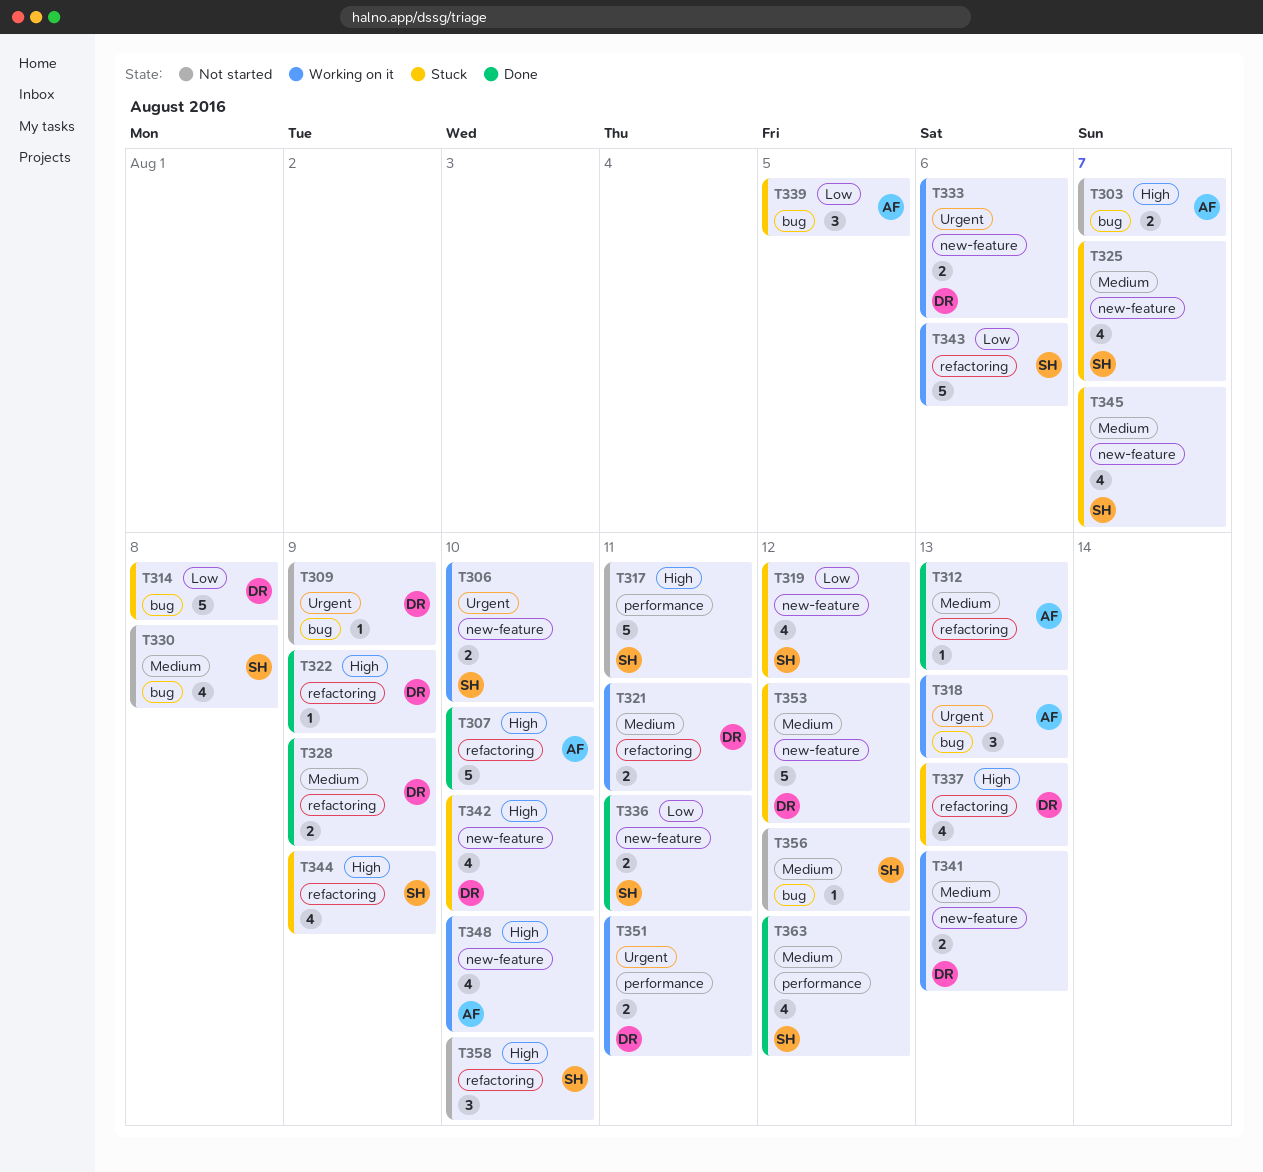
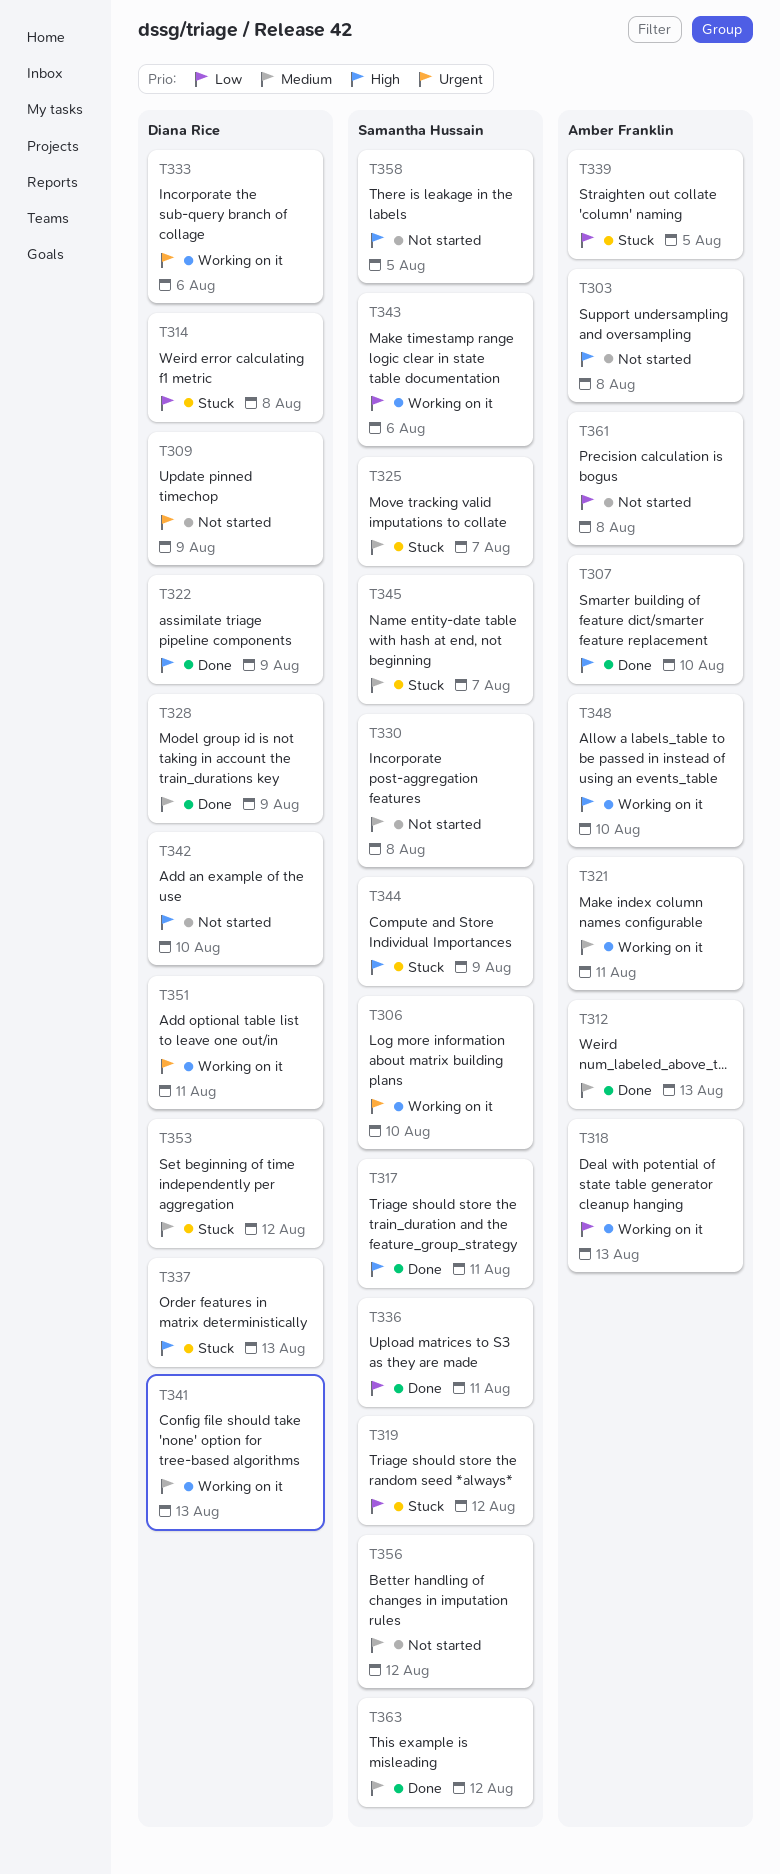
T303, due: Aug 7 -> Aug 8
T317, status: Not started -> Done
T318, priority: Urgent -> Low
T321, owner: Diana Rice -> Amber Franklin
T342, status: Stuck -> Not started
T358, due: Aug 10 -> Aug 5
T361: none -> present

